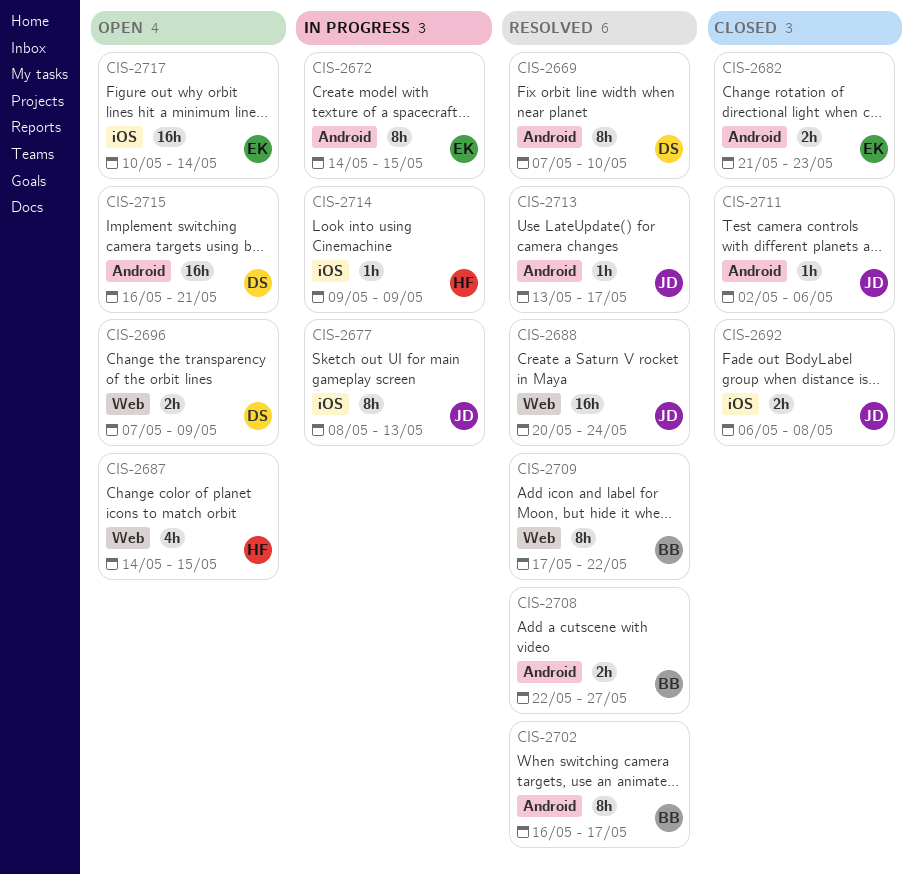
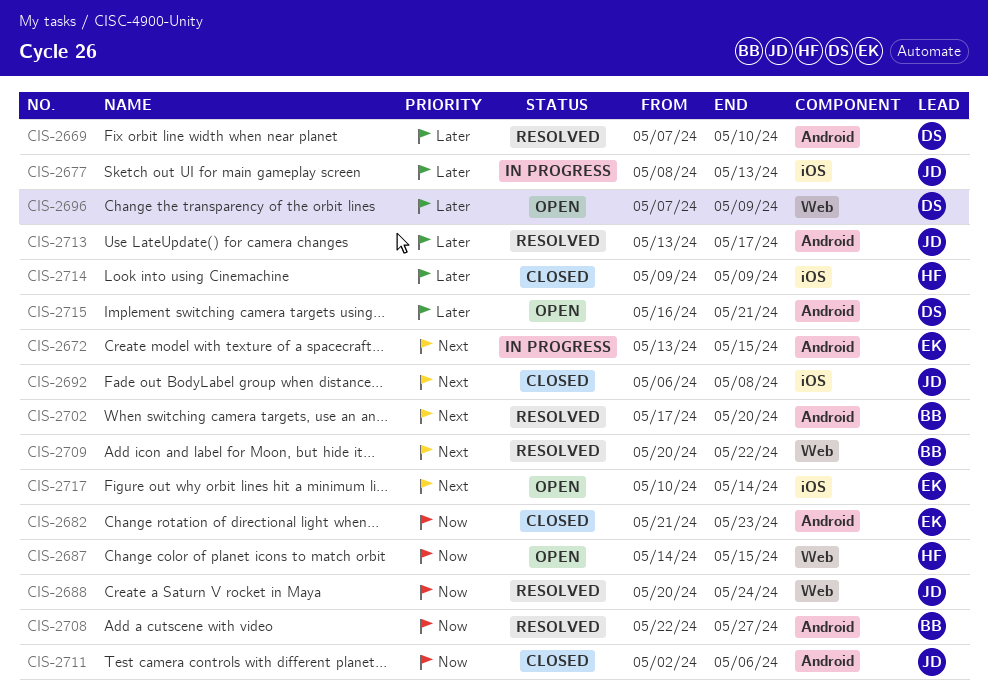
CIS-2672, start: May 14 -> May 13
CIS-2702, start: May 16 -> May 17
CIS-2702, due: May 17 -> May 20
CIS-2709, start: May 17 -> May 20
CIS-2714, status: In progress -> Closed

